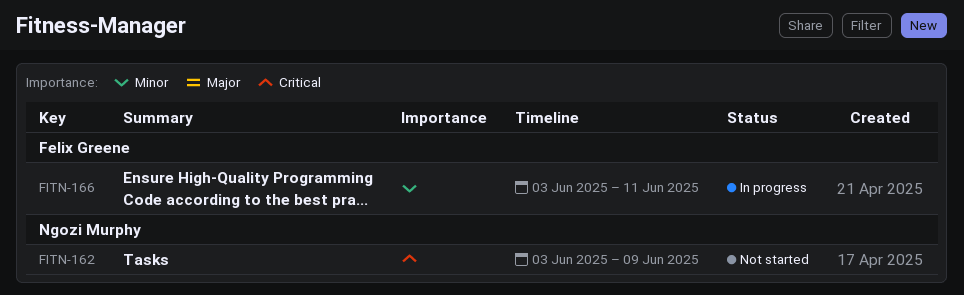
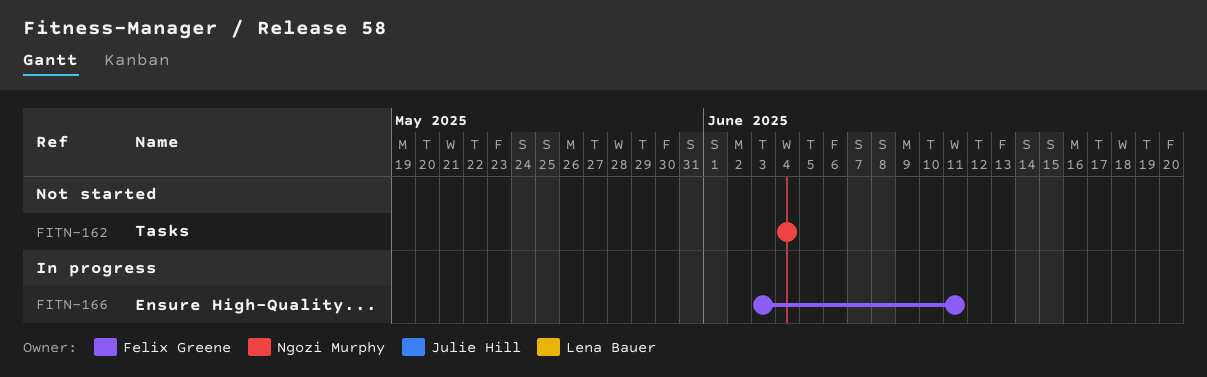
FITN-162, start: Jun 3 -> Jun 4
FITN-162, due: Jun 9 -> Jun 4

